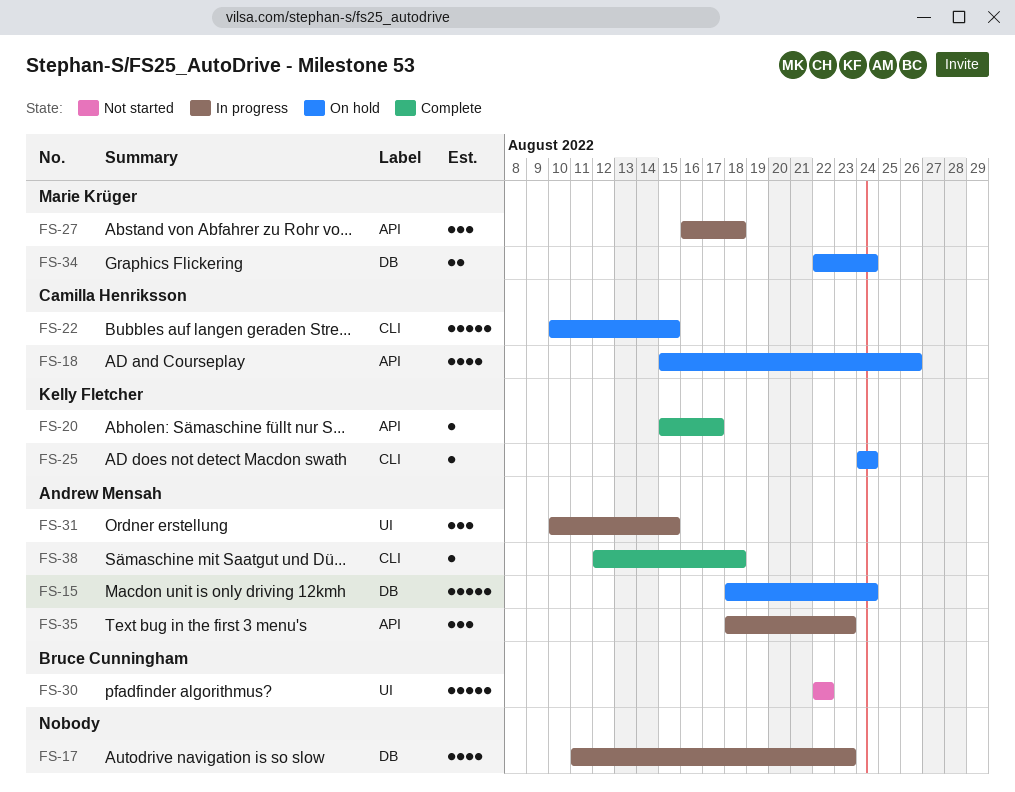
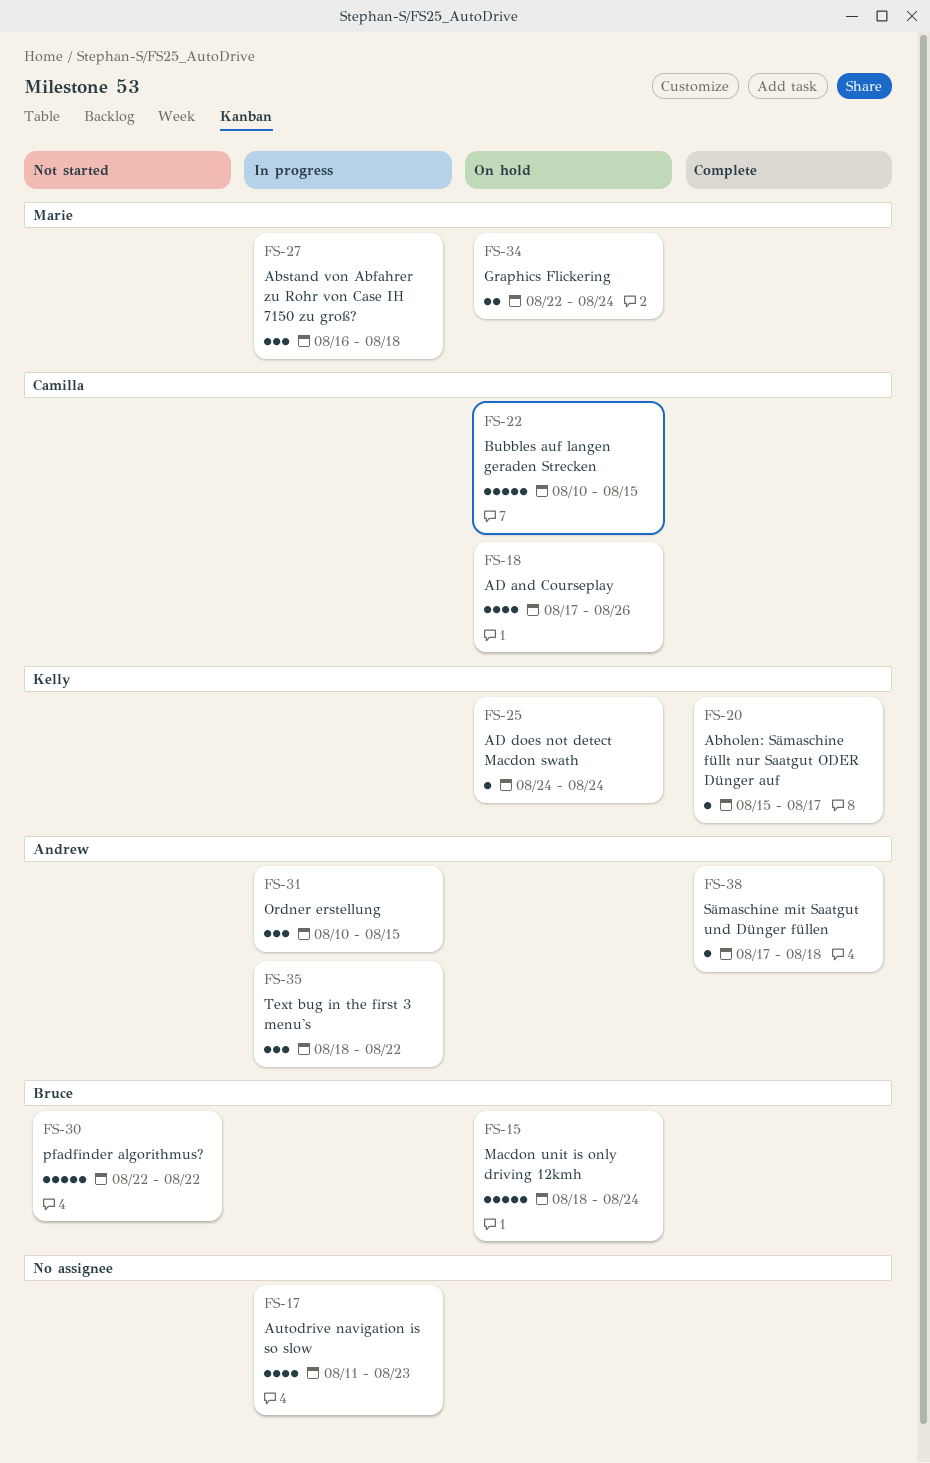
FS-15, owner: Andrew Mensah -> Bruce Cunningham
FS-18, start: Aug 15 -> Aug 17
FS-35, due: Aug 23 -> Aug 22
FS-38, start: Aug 12 -> Aug 17

